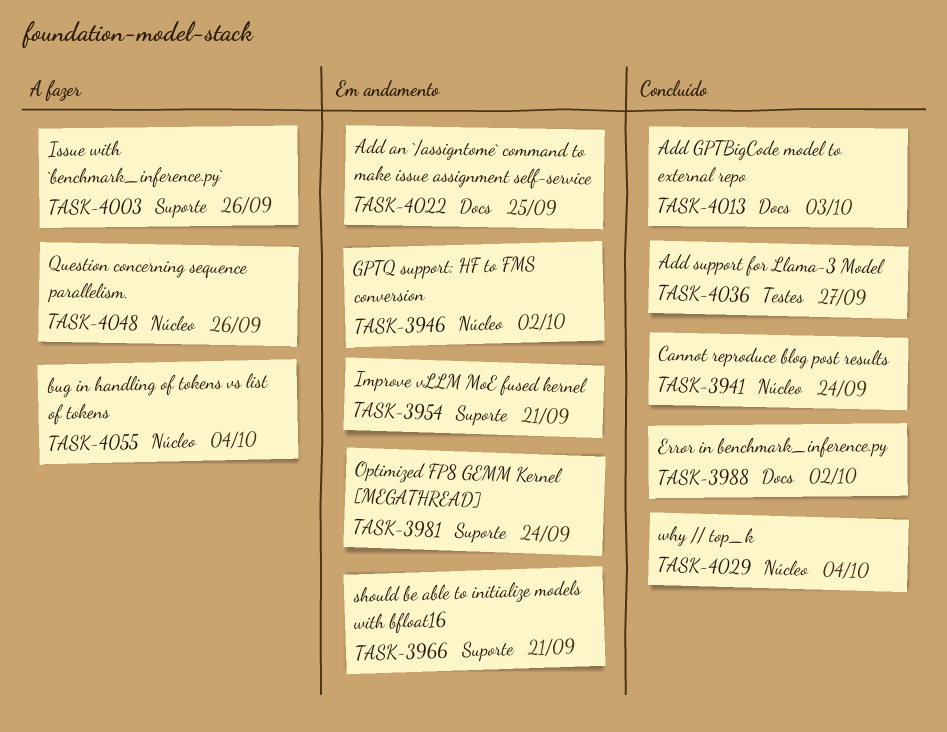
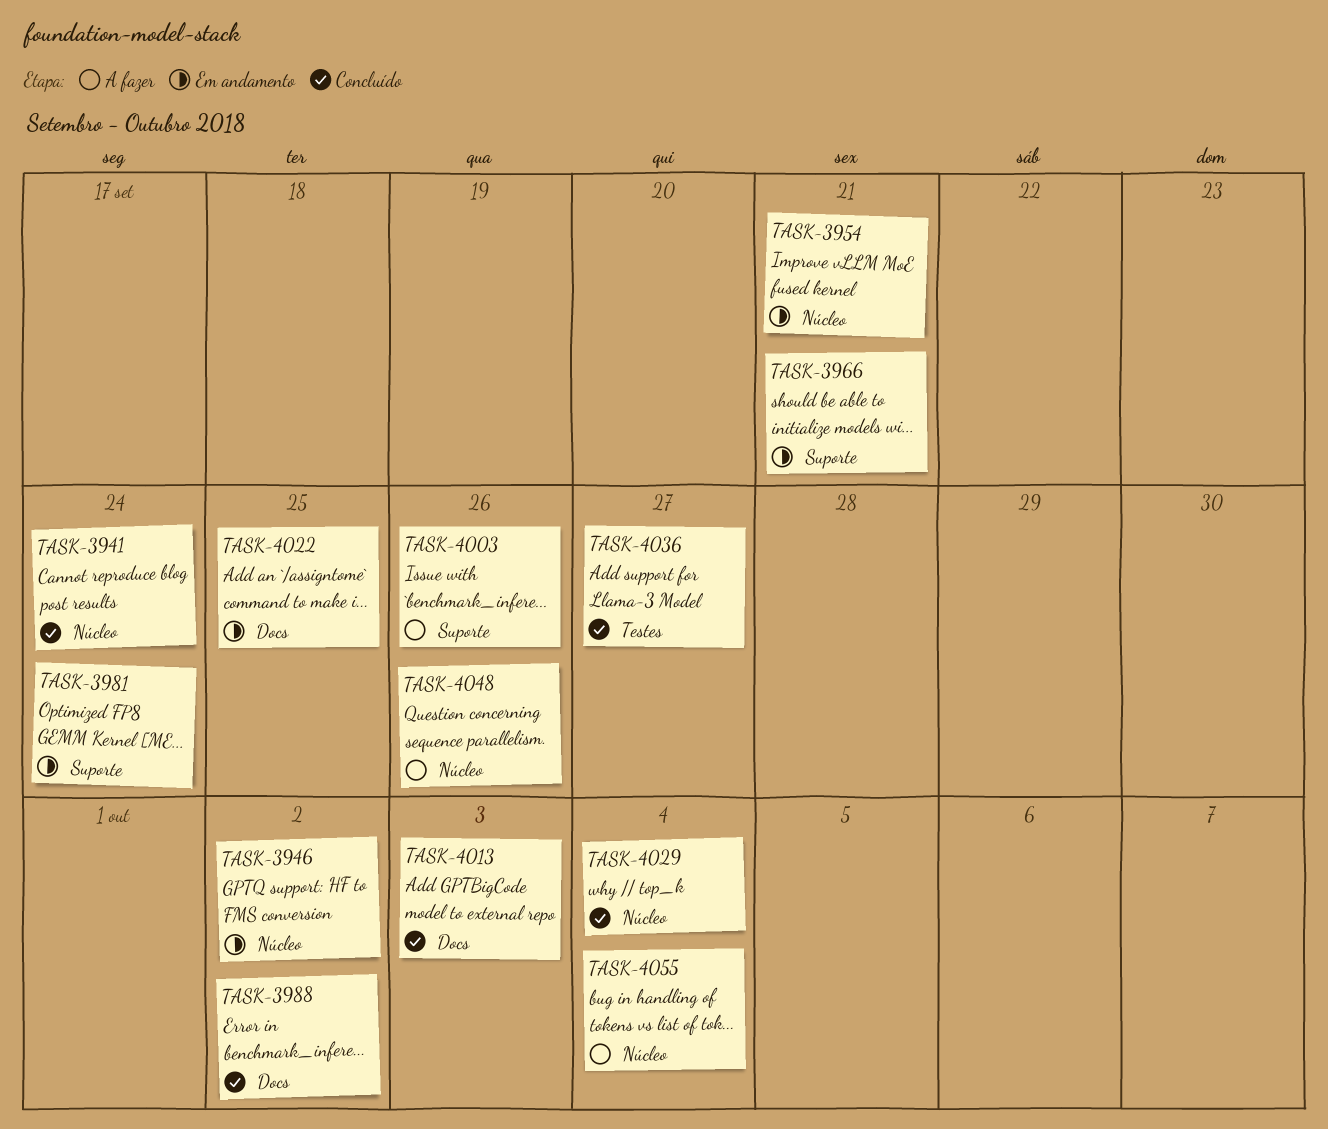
TASK-3954, label: Suporte -> Núcleo

